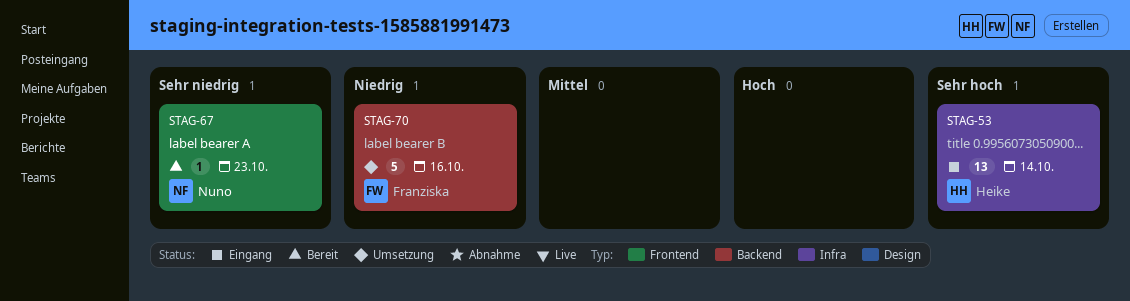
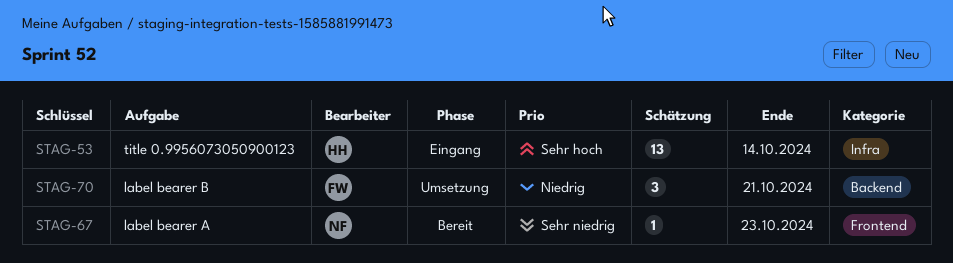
STAG-70, estimate: 5 -> 3
STAG-70, due: Oct 16 -> Oct 21

